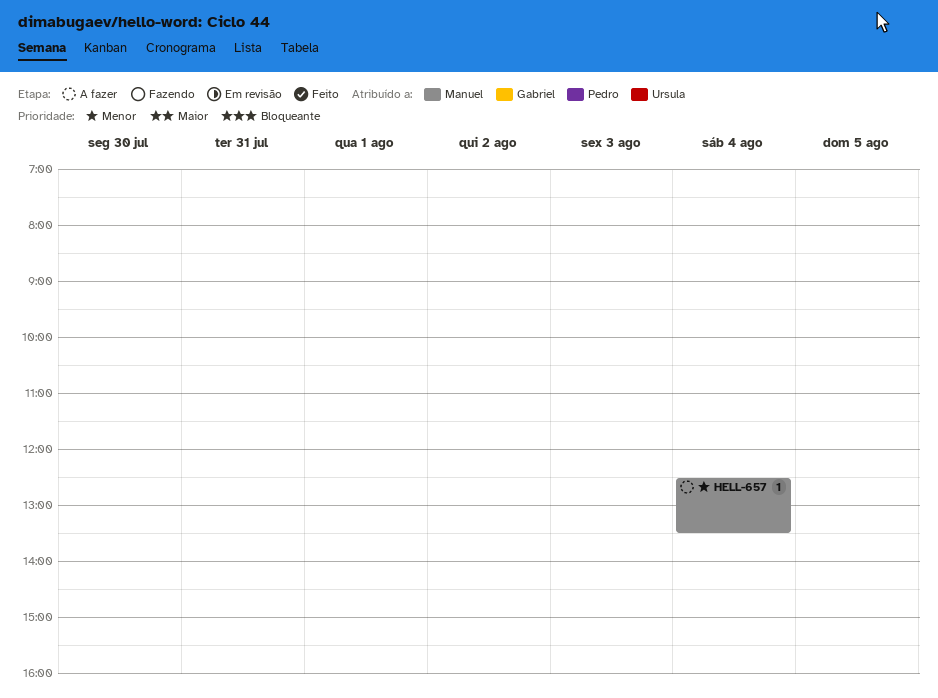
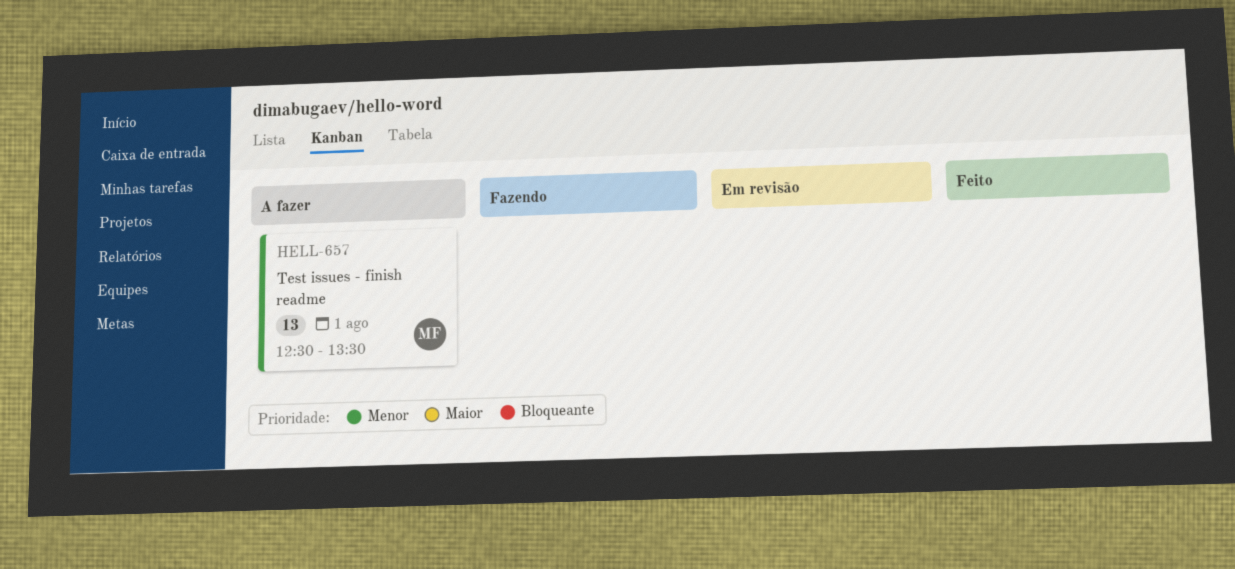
HELL-657, estimate: 1 -> 13
HELL-657, day: Aug 4 -> Aug 1

